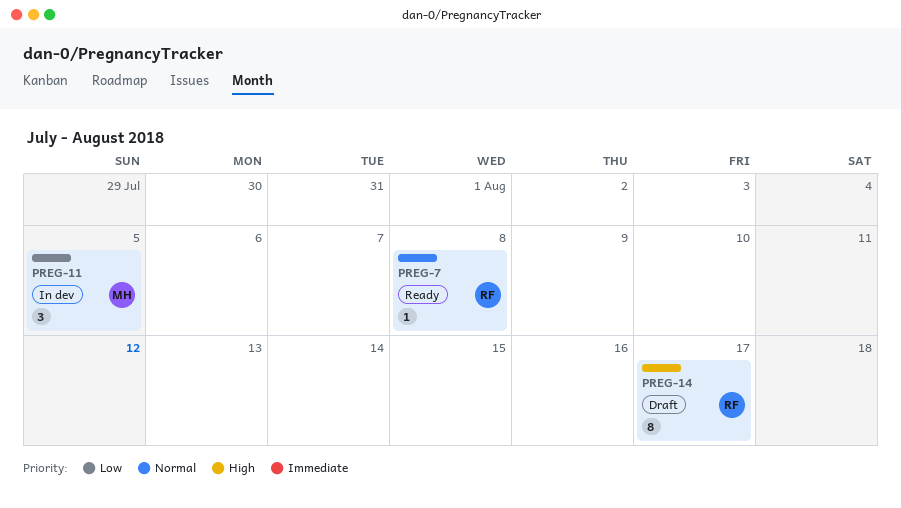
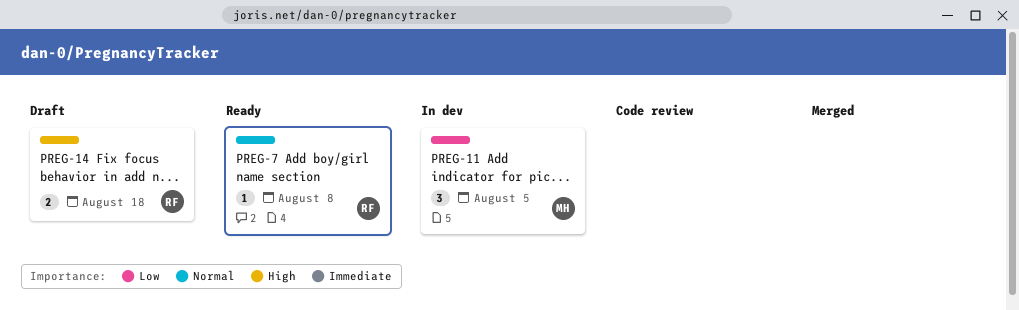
PREG-14, estimate: 8 -> 2
PREG-14, due: Aug 17 -> Aug 18

